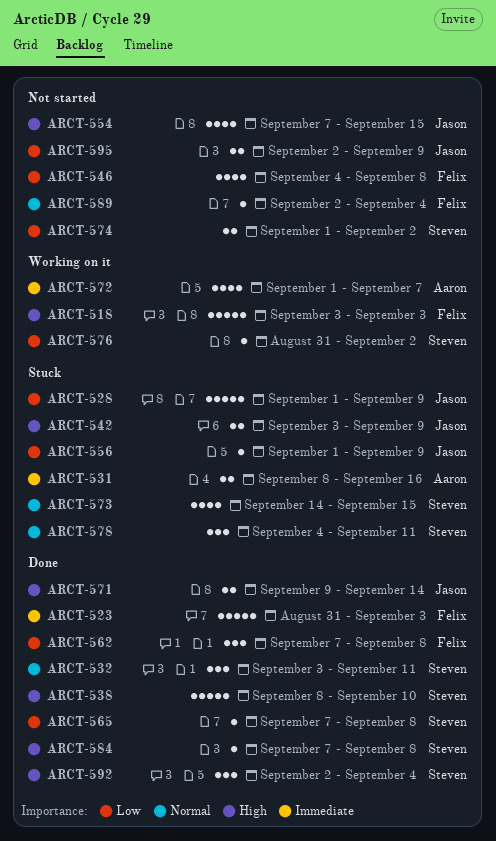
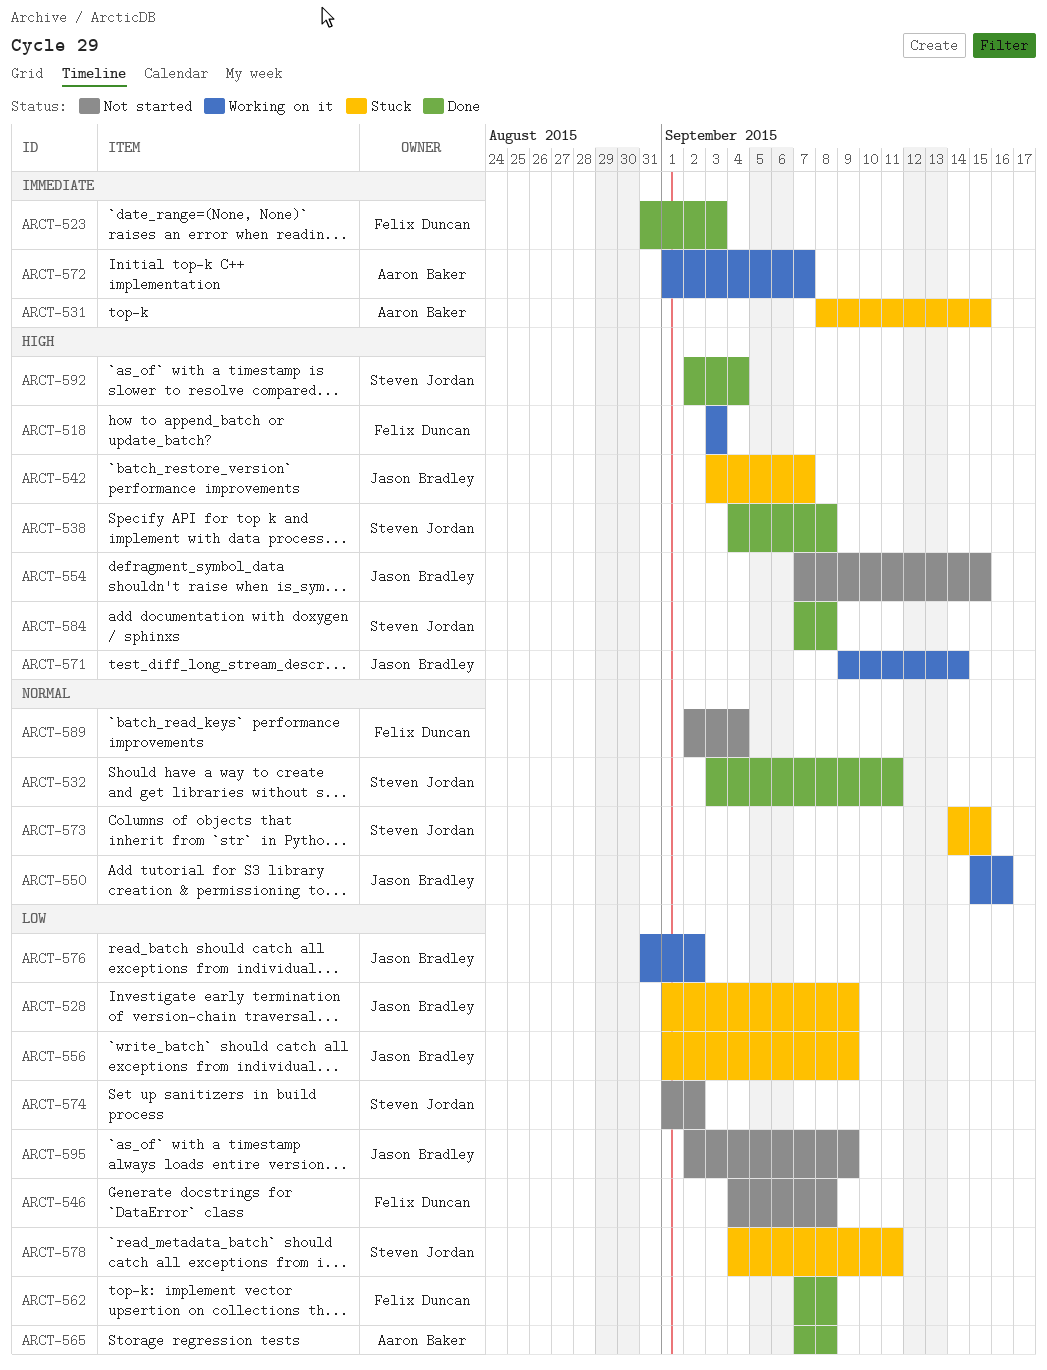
ARCT-531, due: Sep 16 -> Sep 15
ARCT-538, start: Sep 8 -> Sep 4
ARCT-538, due: Sep 10 -> Sep 8
ARCT-542, due: Sep 9 -> Sep 7
ARCT-550: none -> present
ARCT-565, owner: Steven Jordan -> Aaron Baker
ARCT-571, status: Done -> Working on it
ARCT-576, owner: Steven Jordan -> Jason Bradley
ARCT-578, priority: Normal -> Low

